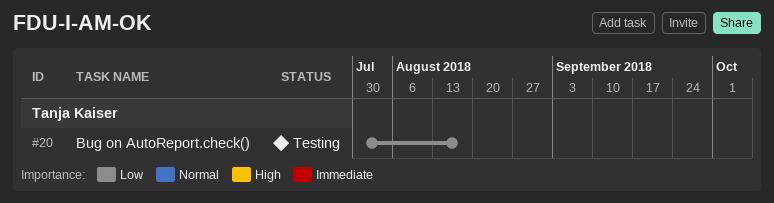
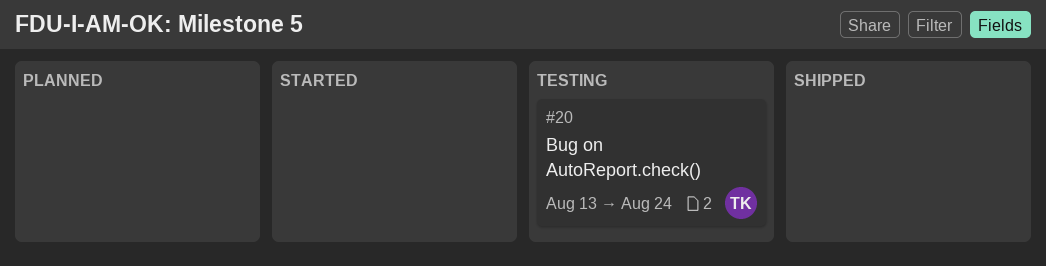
#20, start: Jul 30 -> Aug 13
#20, due: Aug 17 -> Aug 24

